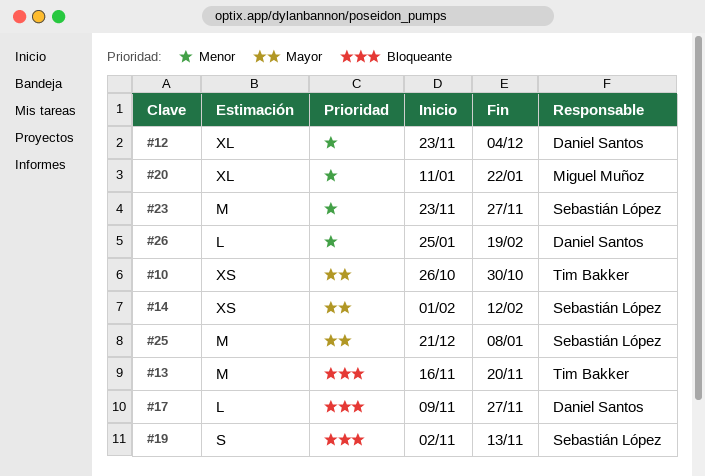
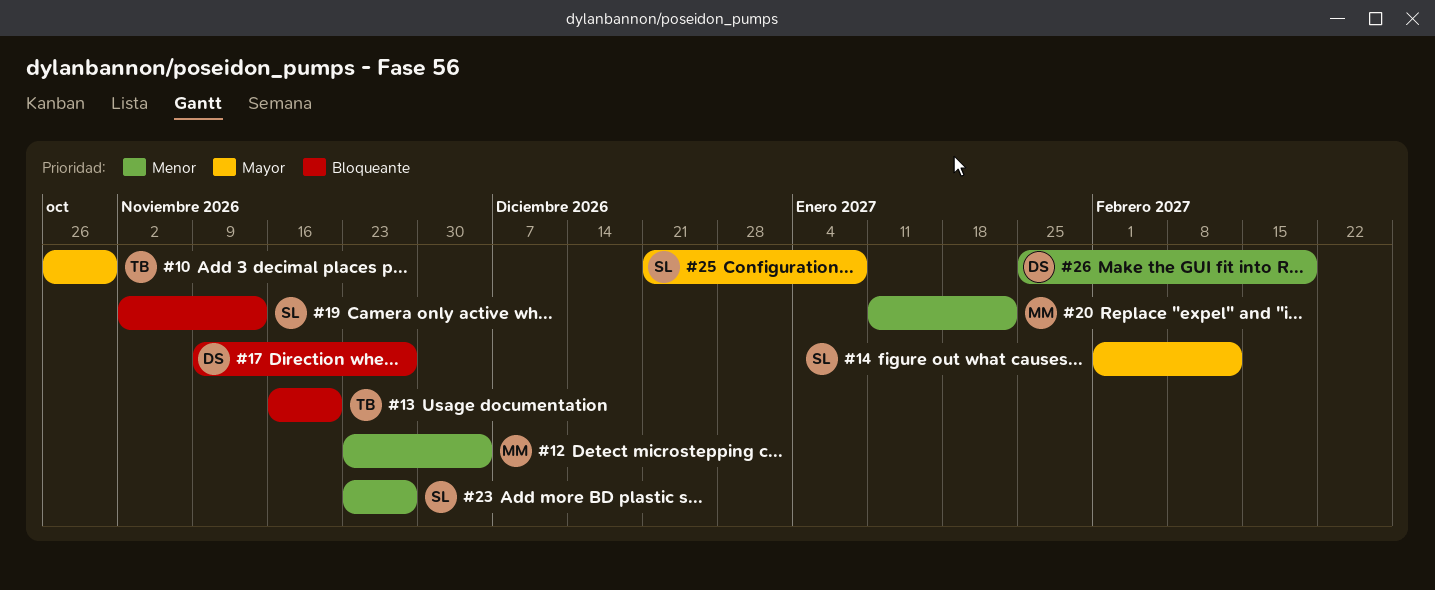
#12, owner: Daniel Santos -> Miguel Muñoz

